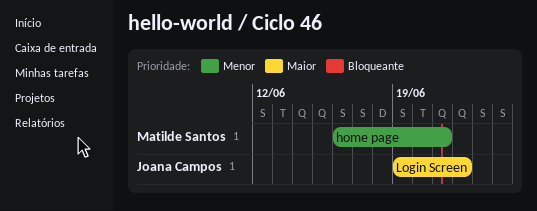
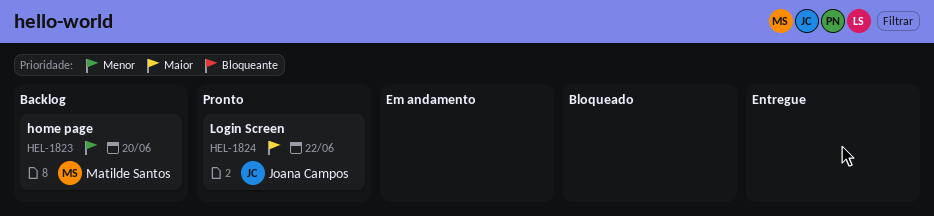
home page, due: Jun 21 -> Jun 20

